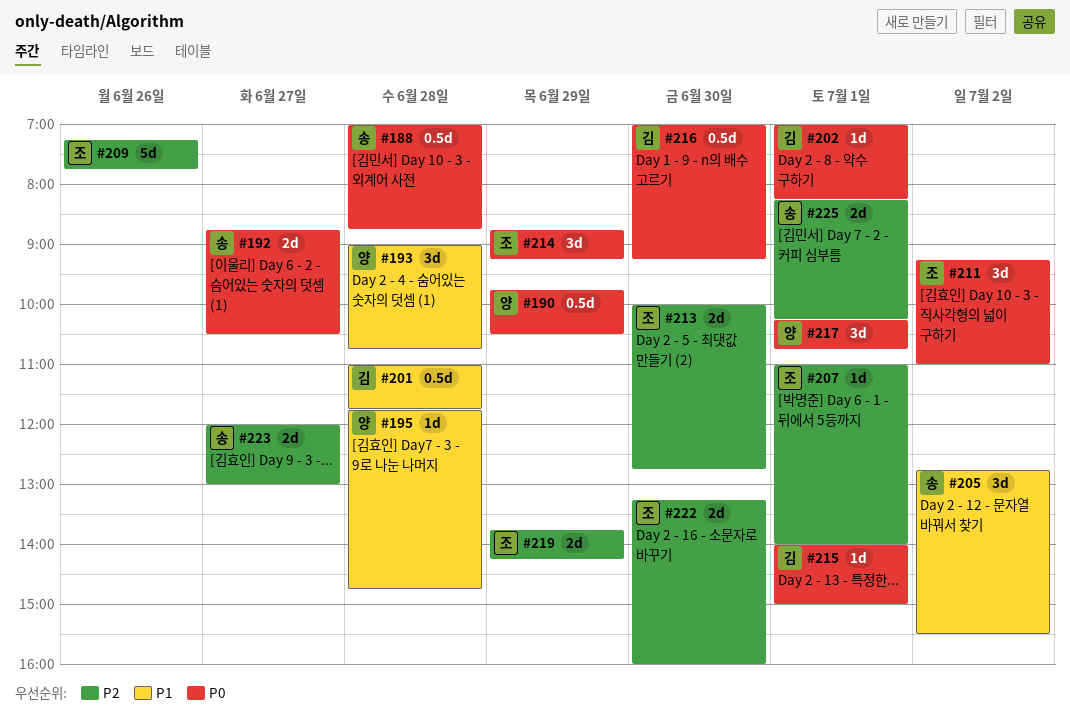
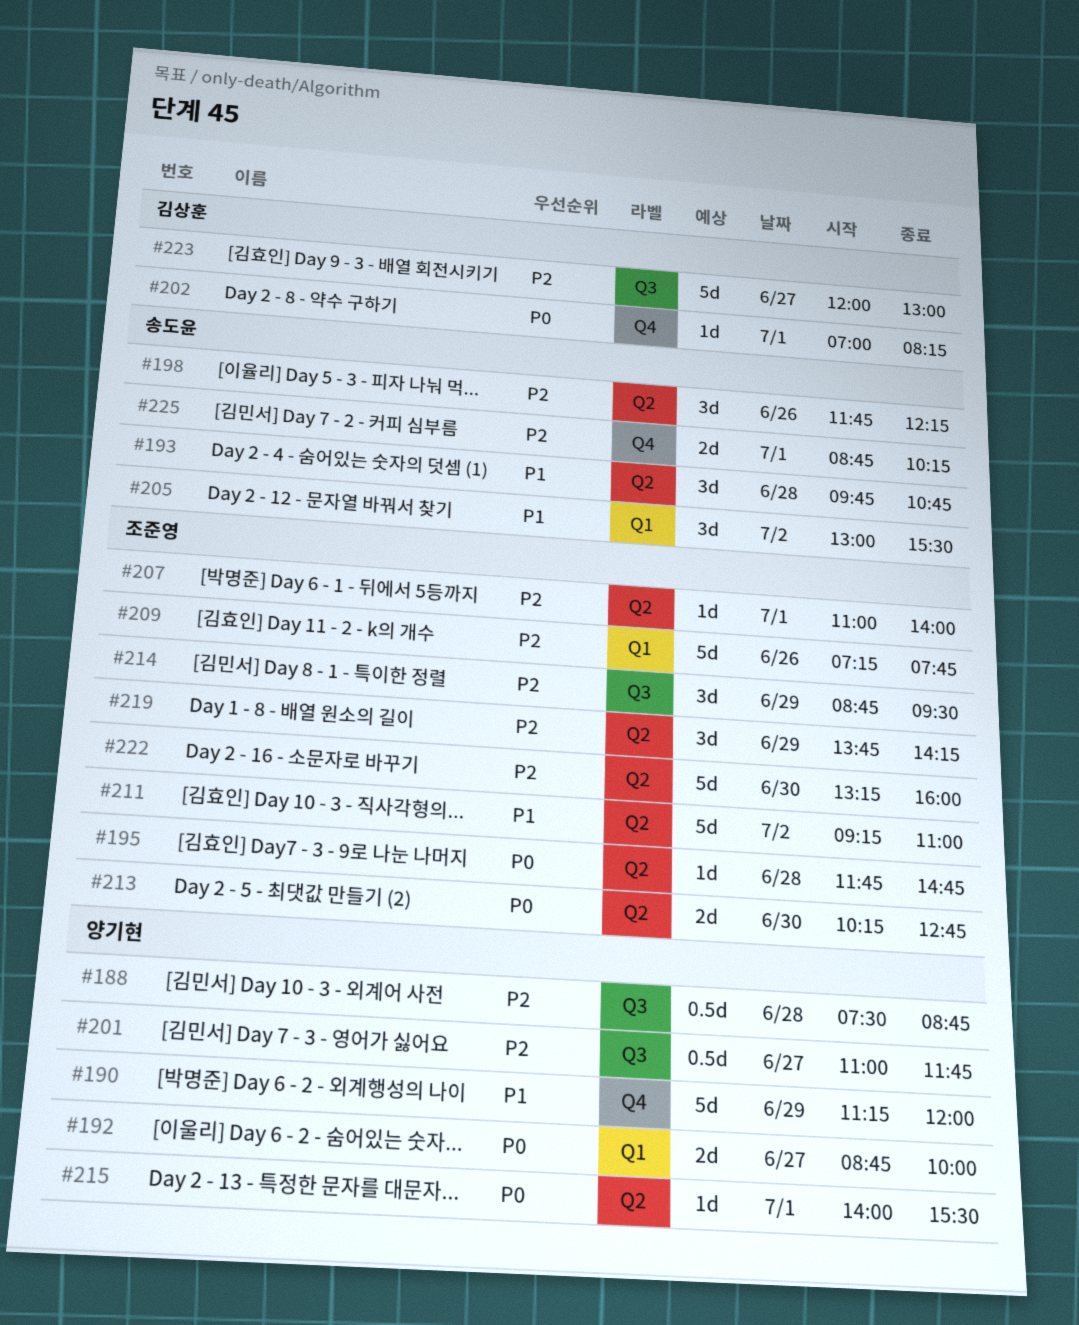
#188, owner: 송도윤 -> 양기현
#188, priority: P0 -> P2
#188, begins: 07:00 -> 07:30
#190, priority: P0 -> P1
#190, estimate: 0.5d -> 5d
#190, begins: 09:45 -> 11:15
#190, ends: 10:30 -> 12:00
#192, owner: 송도윤 -> 양기현
#192, ends: 10:30 -> 10:00
#193, owner: 양기현 -> 송도윤
#193, begins: 09:00 -> 09:45
#195, owner: 양기현 -> 조준영
#195, priority: P1 -> P0
#198: none -> present
#201, owner: 김상훈 -> 양기현
#201, priority: P1 -> P2
#201, day: Jun 28 -> Jun 27
#205, begins: 12:45 -> 13:00
#211, priority: P0 -> P1
#211, estimate: 3d -> 5d
#213, priority: P2 -> P0
#213, begins: 10:00 -> 10:15
#214, priority: P0 -> P2
#214, ends: 09:15 -> 09:30
#215, owner: 김상훈 -> 양기현
#215, ends: 15:00 -> 15:30
#216: present -> none
#217: present -> none
#219, estimate: 2d -> 3d
#222, estimate: 2d -> 5d
#223, owner: 송도윤 -> 김상훈
#223, estimate: 2d -> 5d
#225, begins: 08:15 -> 08:45

